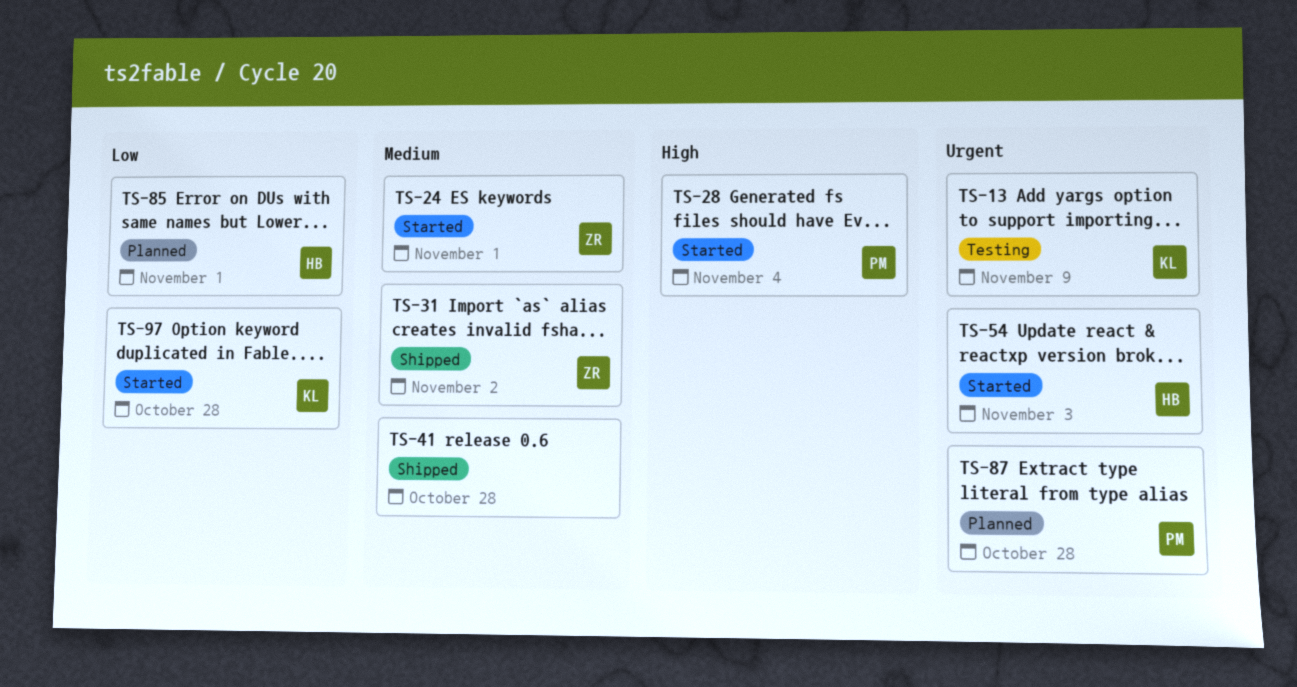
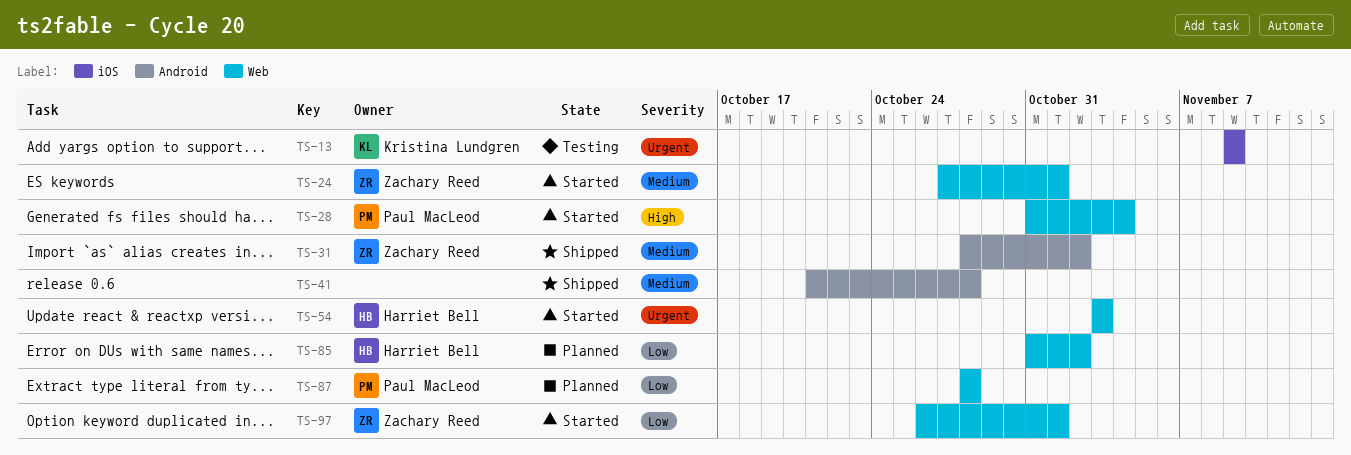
TS-85, due: Nov 1 -> Nov 2
TS-87, priority: Urgent -> Low
TS-97, owner: Kristina Lundgren -> Zachary Reed
TS-97, due: Oct 28 -> Nov 1

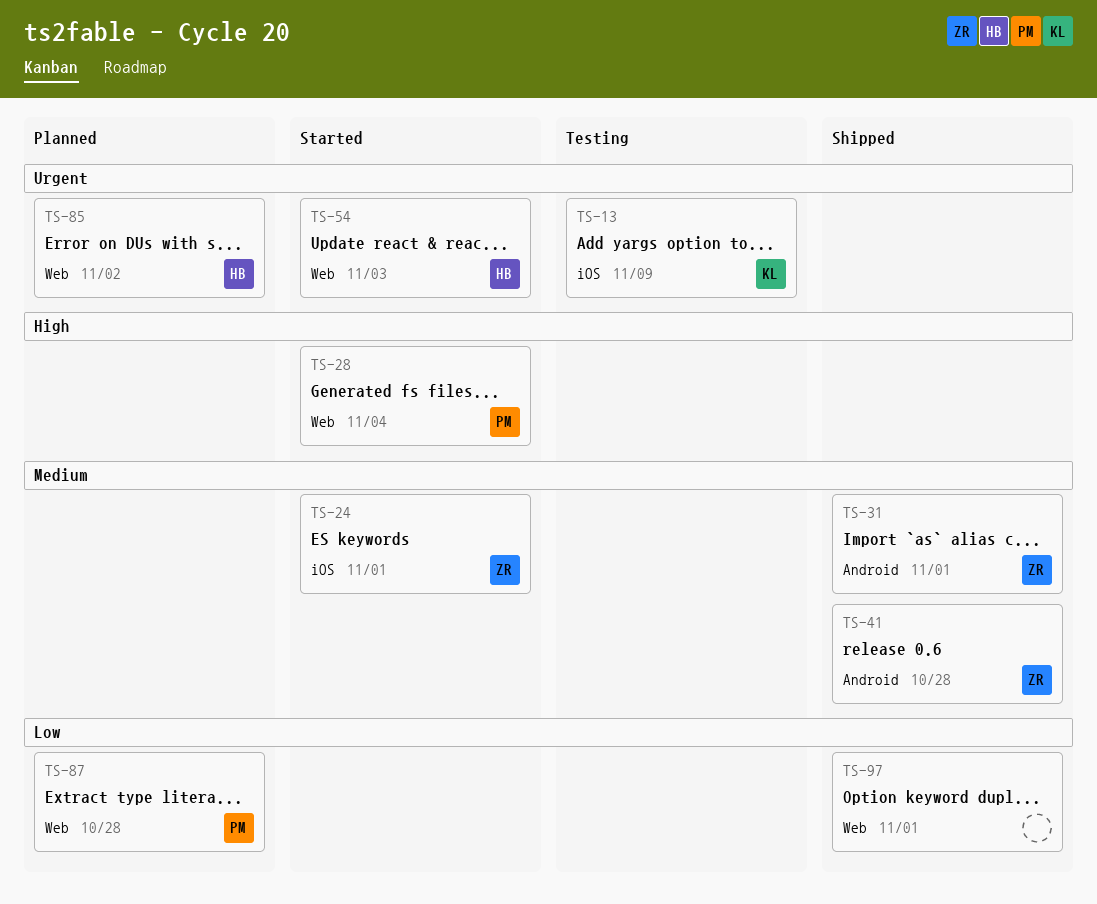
TS-24, label: Web -> iOS
TS-31, due: Nov 2 -> Nov 1
TS-41, owner: none -> Zachary Reed
TS-85, priority: Low -> Urgent
TS-97, status: Started -> Shipped
TS-97, owner: Zachary Reed -> none

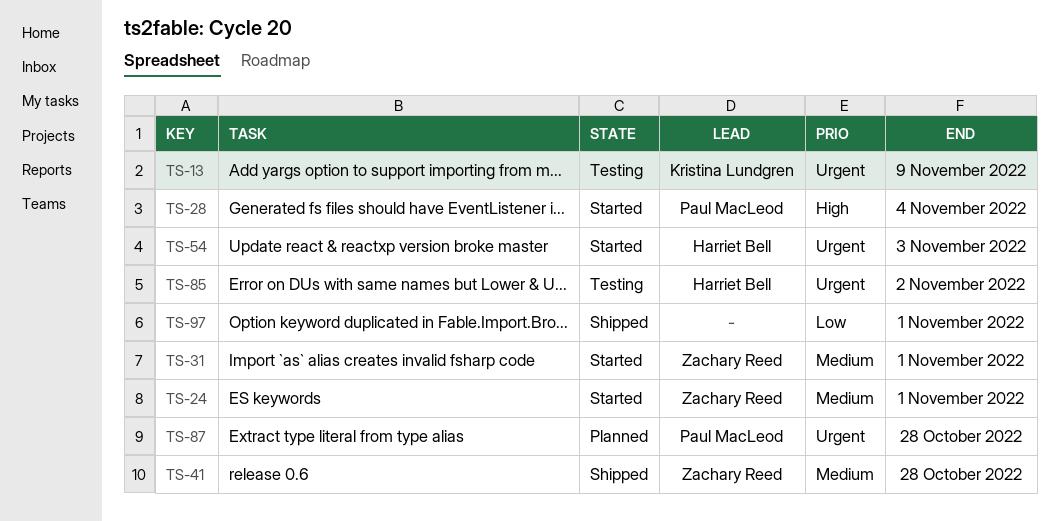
TS-31, status: Shipped -> Started
TS-85, status: Planned -> Testing
TS-87, priority: Low -> Urgent

